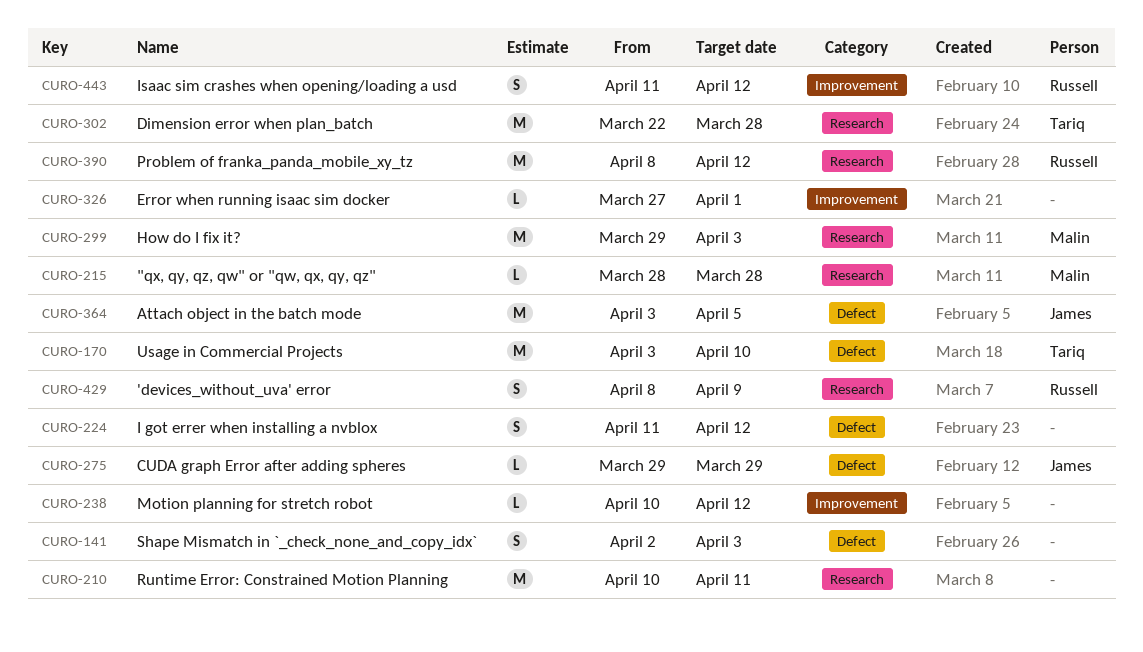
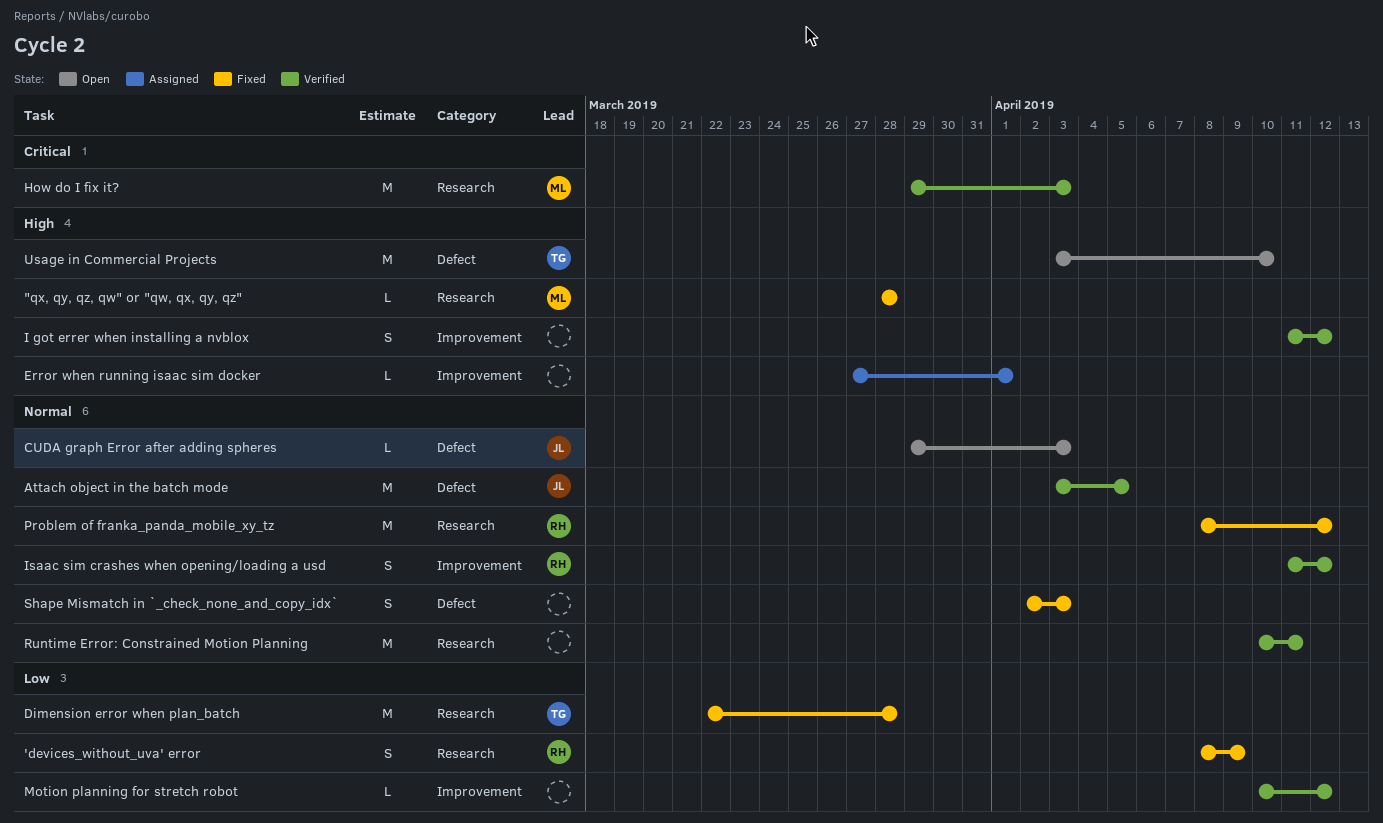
CUDA graph Error after adding spheres, due: Mar 29 -> Apr 3
I got errer when installing a nvblox, label: Defect -> Improvement

